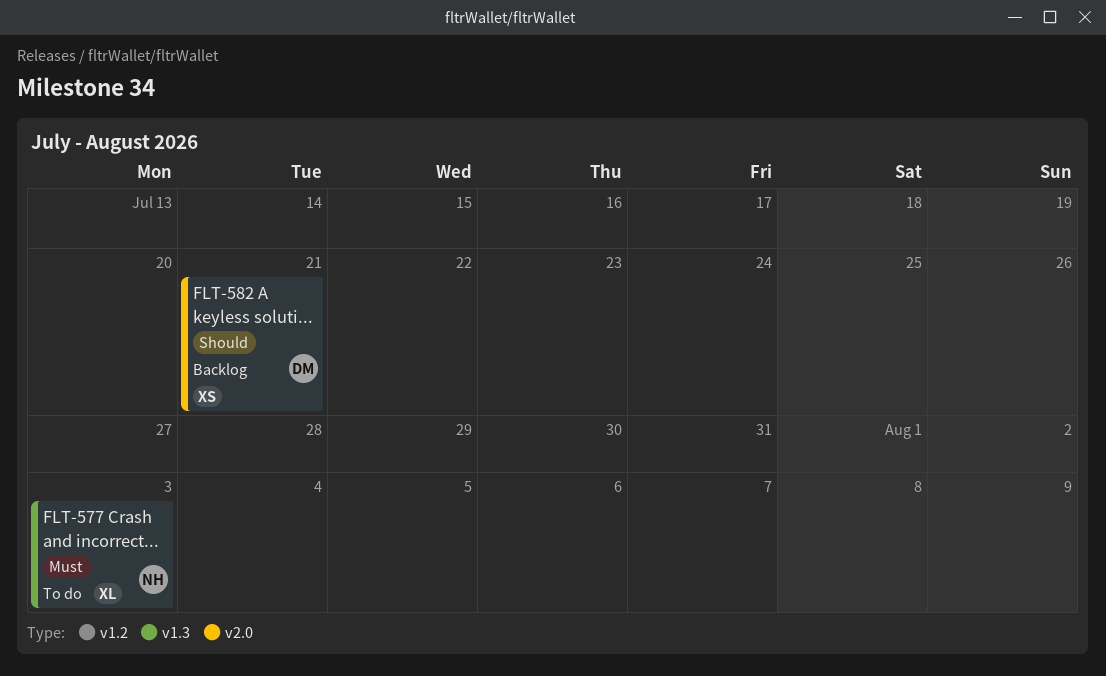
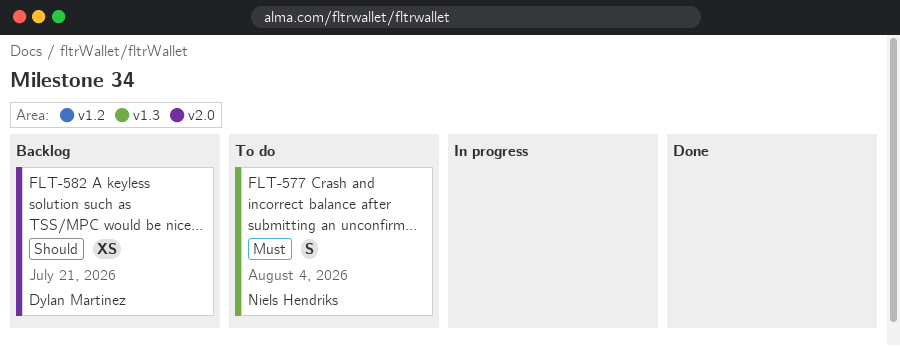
FLT-577, estimate: XL -> S
FLT-577, due: Aug 3 -> Aug 4

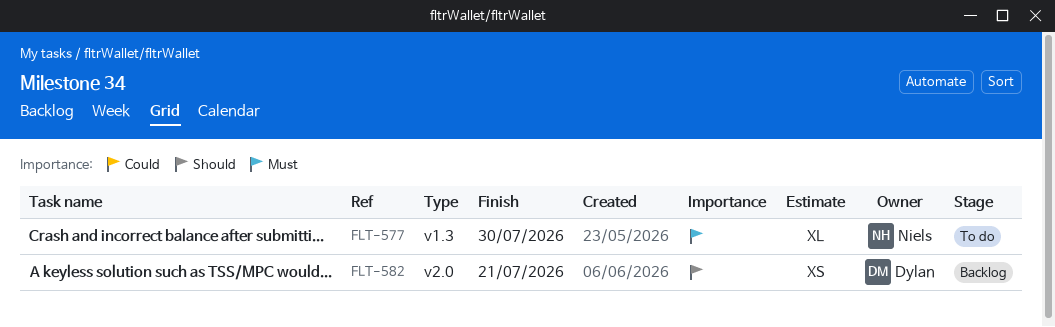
FLT-577, estimate: S -> XL
FLT-577, due: Aug 4 -> Jul 30

